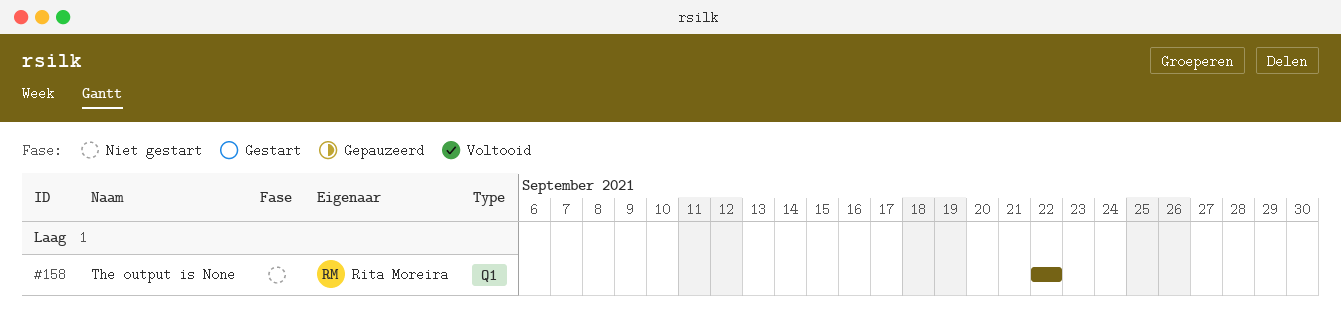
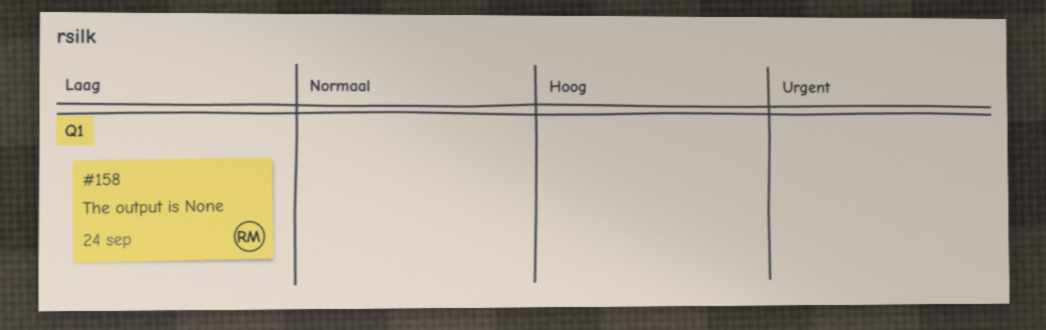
#158, due: Sep 22 -> Sep 24

